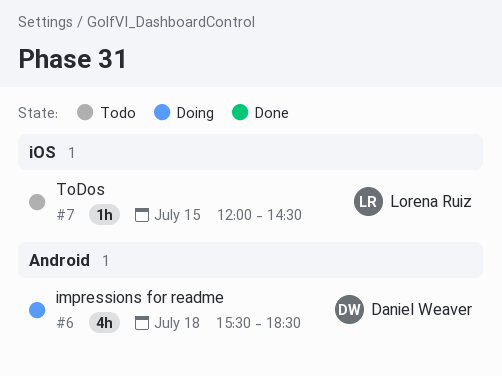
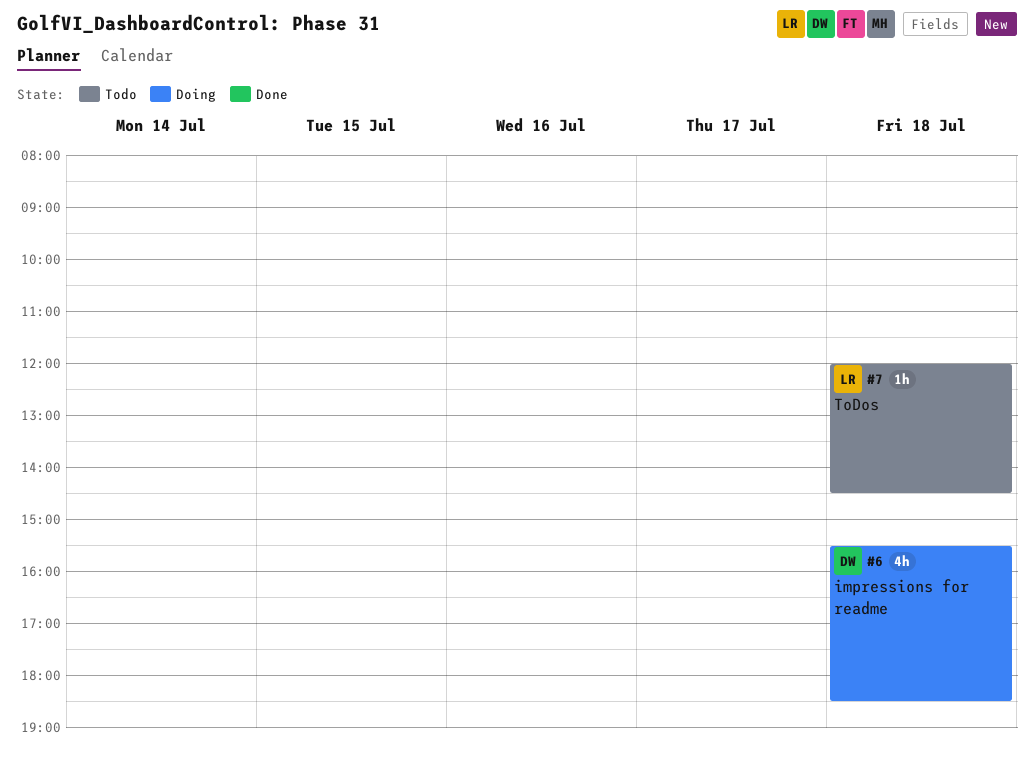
#7, day: Jul 15 -> Jul 18

